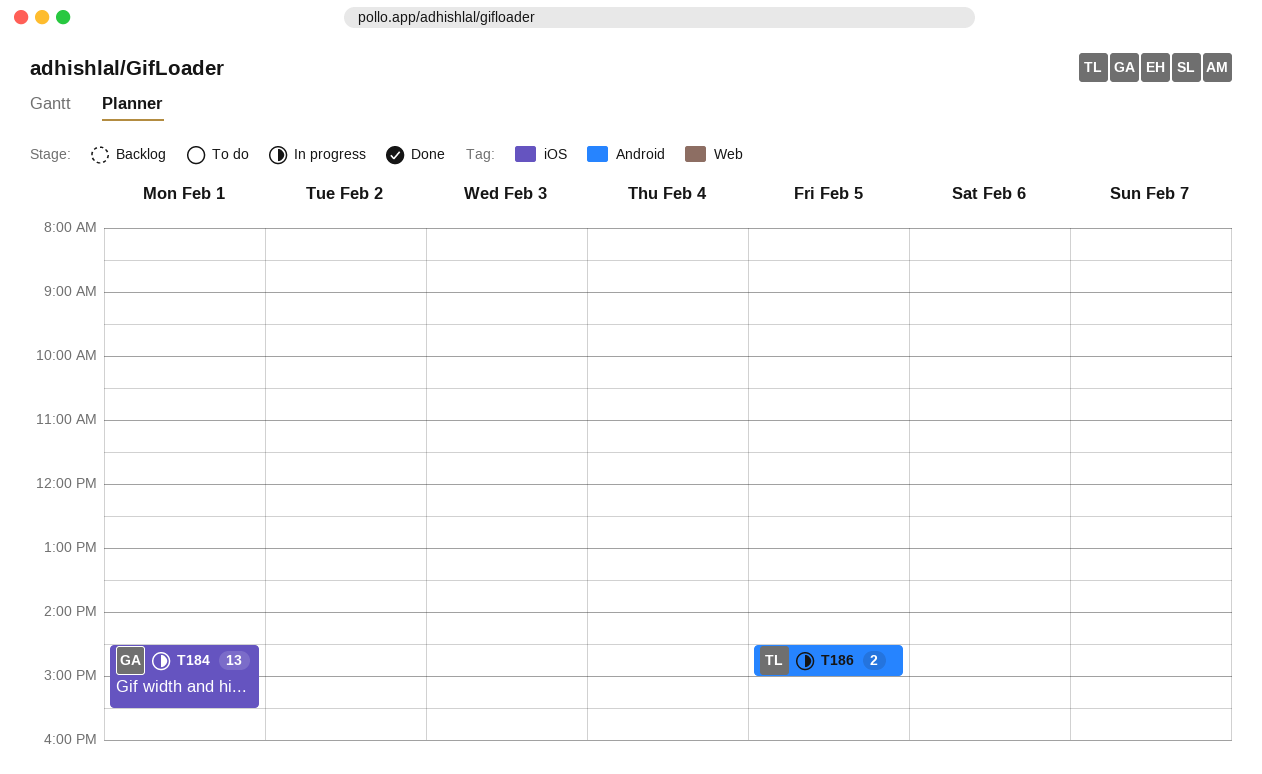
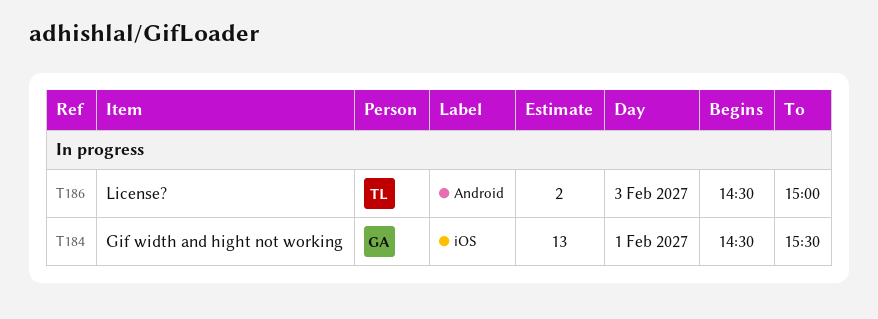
T186, day: Feb 5 -> Feb 3

